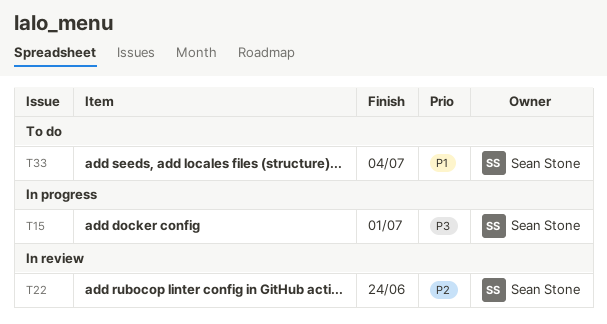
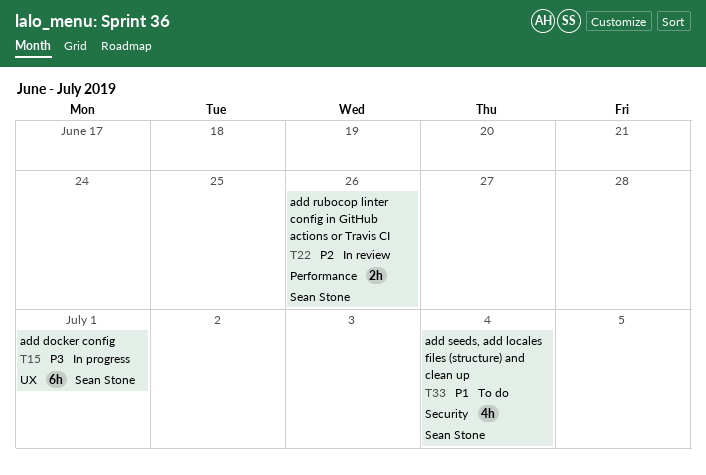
T22, due: Jun 24 -> Jun 26

